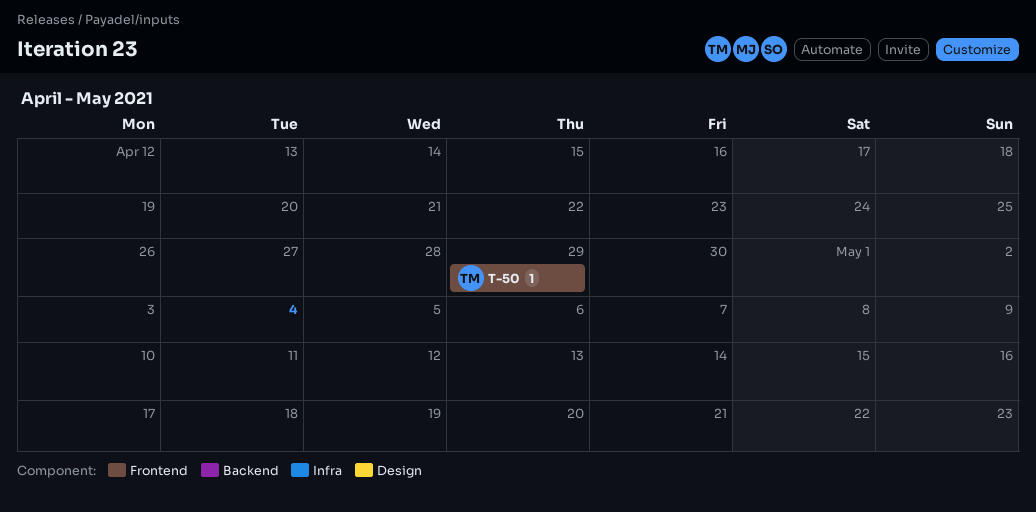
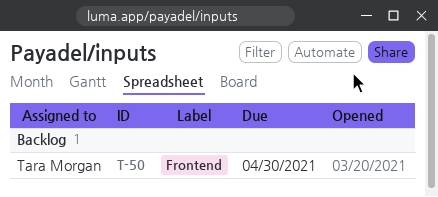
T-50, due: Apr 29 -> Apr 30

